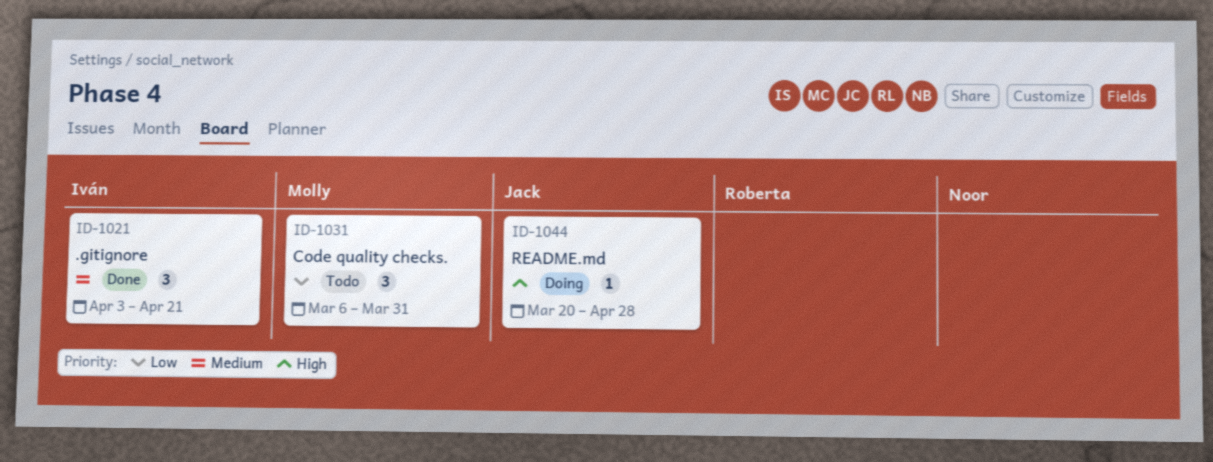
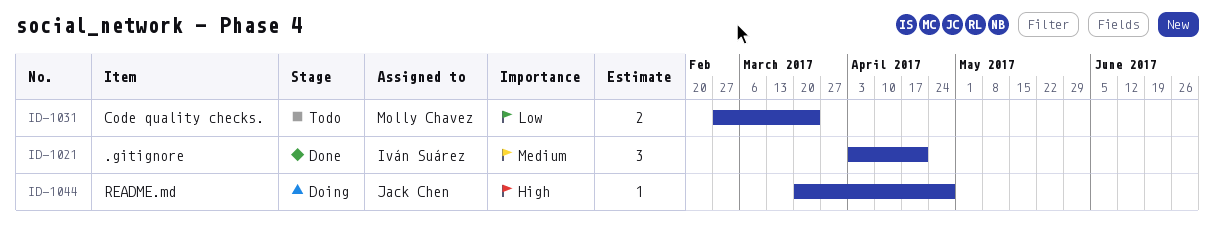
ID-1031, estimate: 3 -> 2
ID-1031, start: Mar 6 -> Feb 27
ID-1031, due: Mar 31 -> Mar 24

